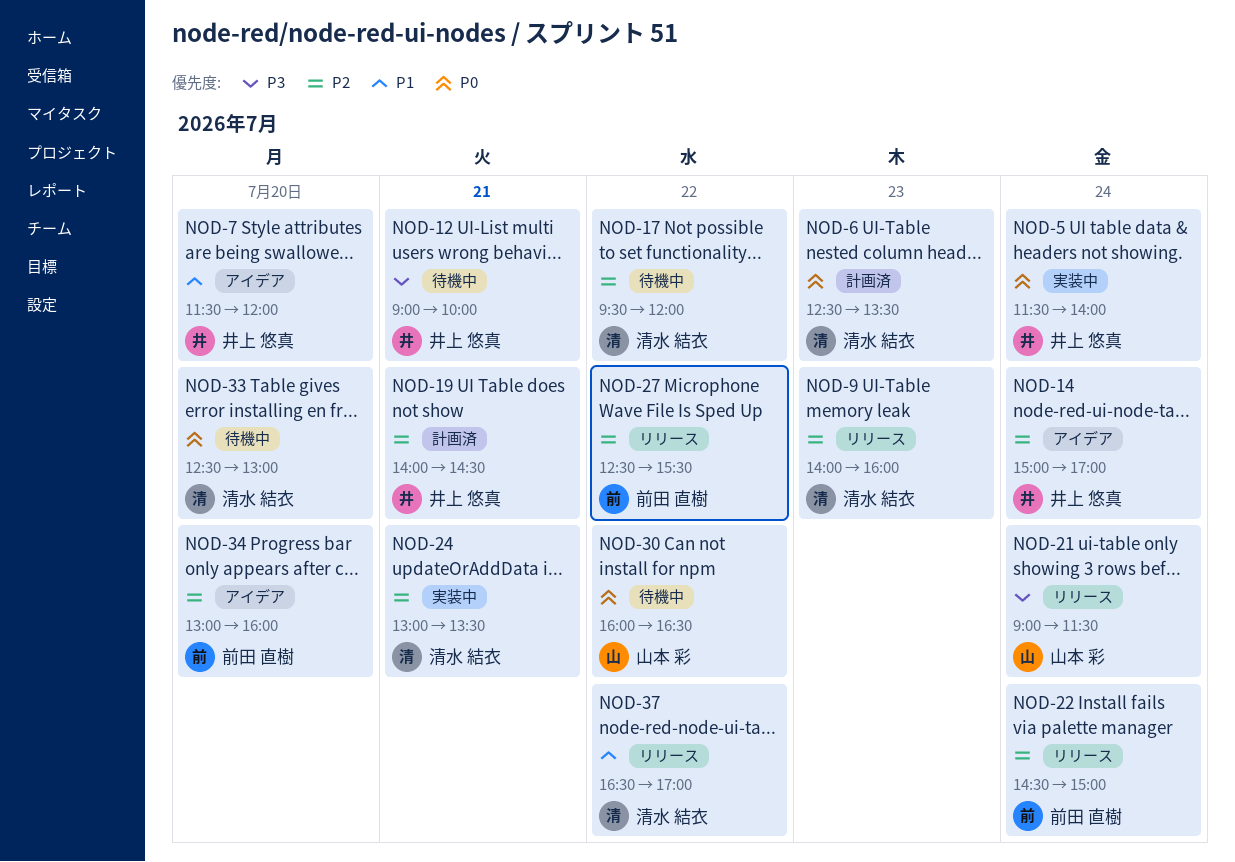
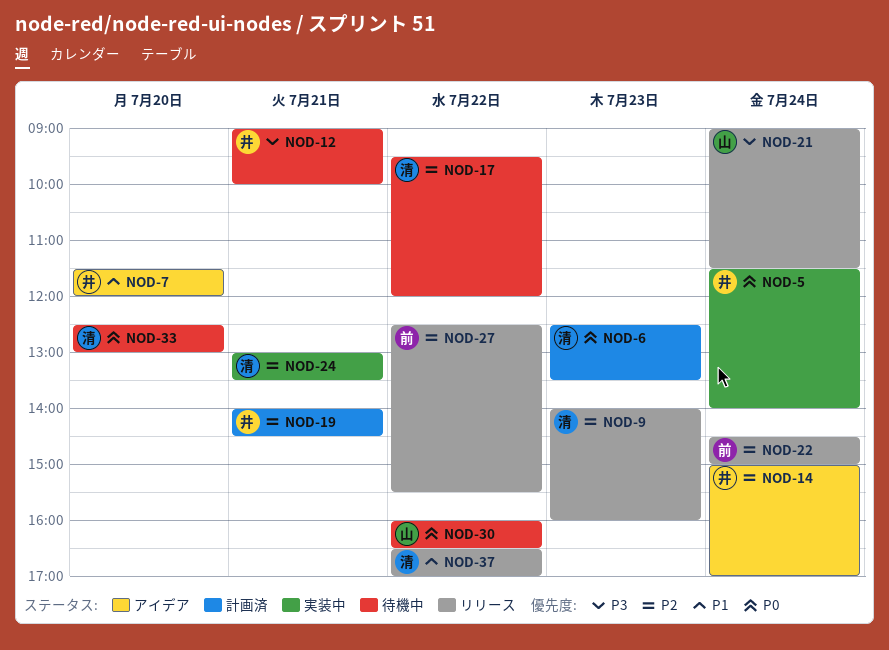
NOD-34: present -> none

